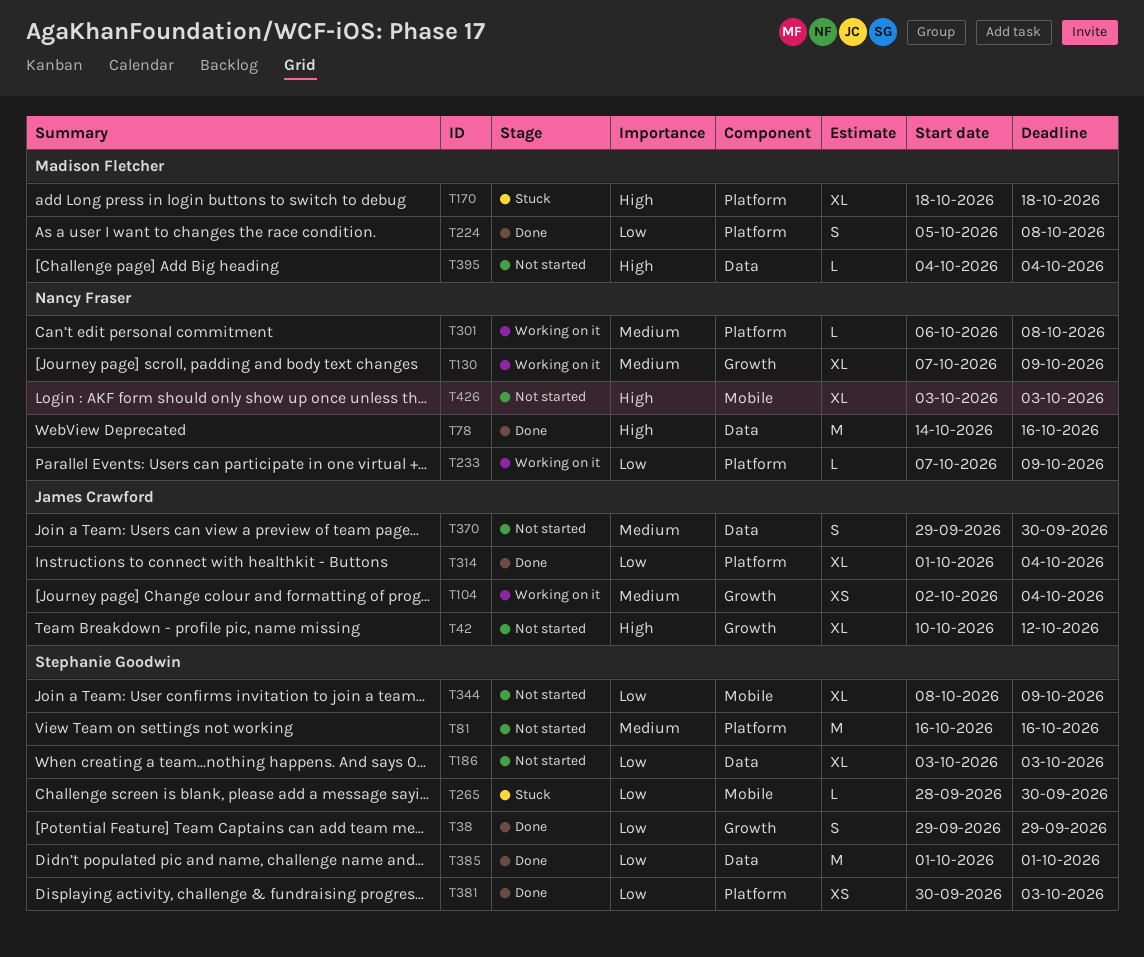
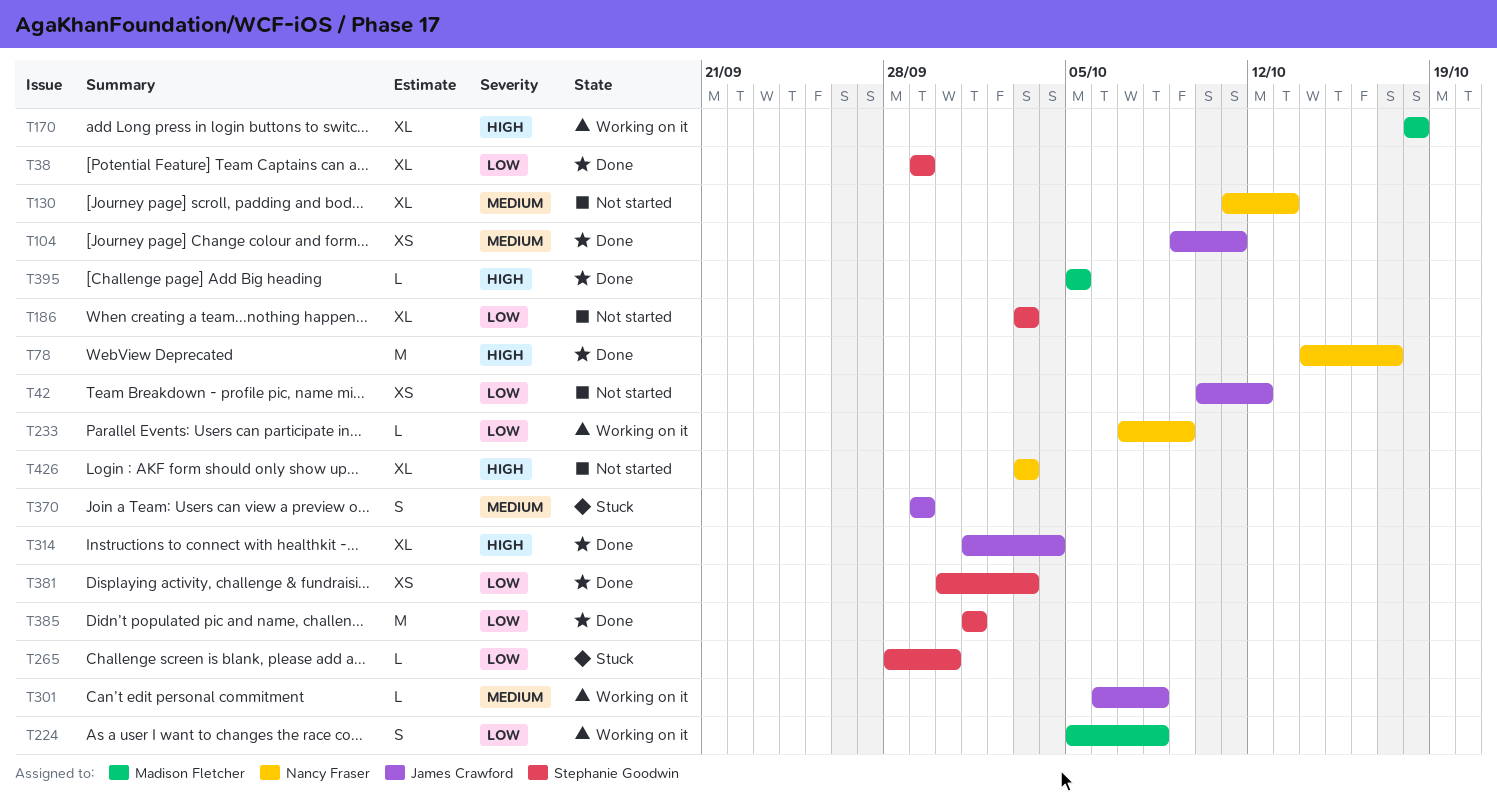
T38, estimate: S -> XL
T42, priority: High -> Low
T42, estimate: XL -> XS
T78, due: Oct 16 -> Oct 17
T81: present -> none
T104, status: Working on it -> Done
T104, start: Oct 2 -> Oct 9
T104, due: Oct 4 -> Oct 11
T130, status: Working on it -> Not started
T130, start: Oct 7 -> Oct 11
T130, due: Oct 9 -> Oct 13
T170, status: Stuck -> Working on it
T224, status: Done -> Working on it
T301, owner: Nancy Fraser -> James Crawford
T314, priority: Low -> High
T344: present -> none
T370, status: Not started -> Stuck
T370, due: Sep 30 -> Sep 29
T395, status: Not started -> Done
T395, start: Oct 4 -> Oct 5
T395, due: Oct 4 -> Oct 5

